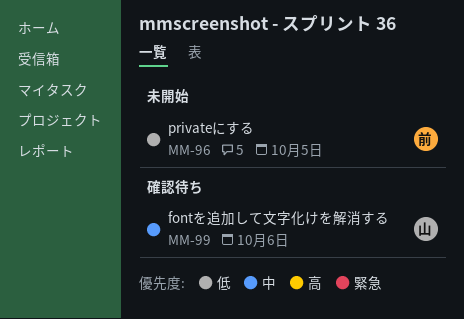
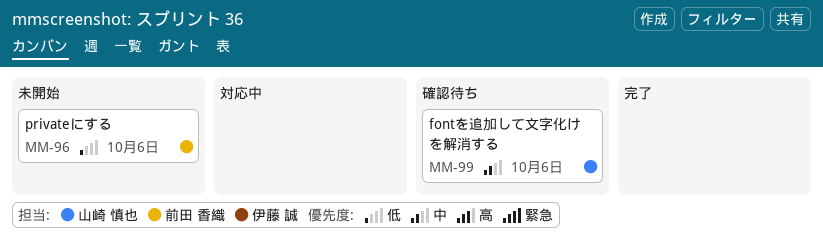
MM-96, due: Oct 5 -> Oct 6

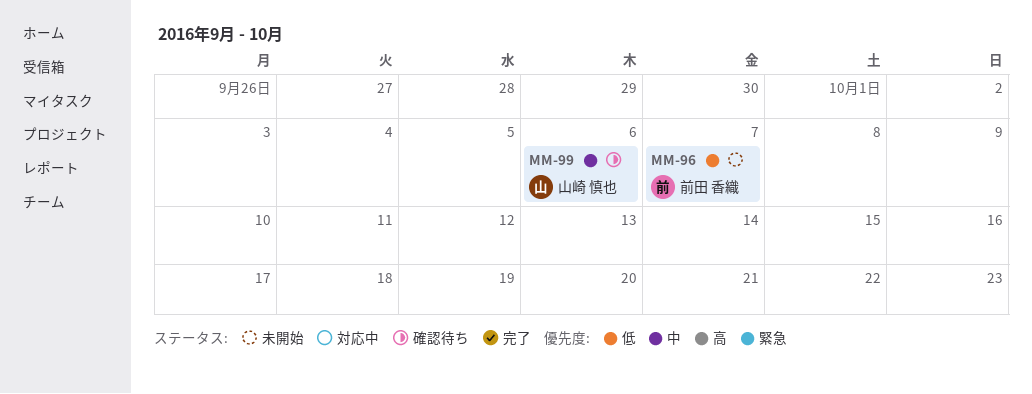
MM-96, due: Oct 6 -> Oct 7

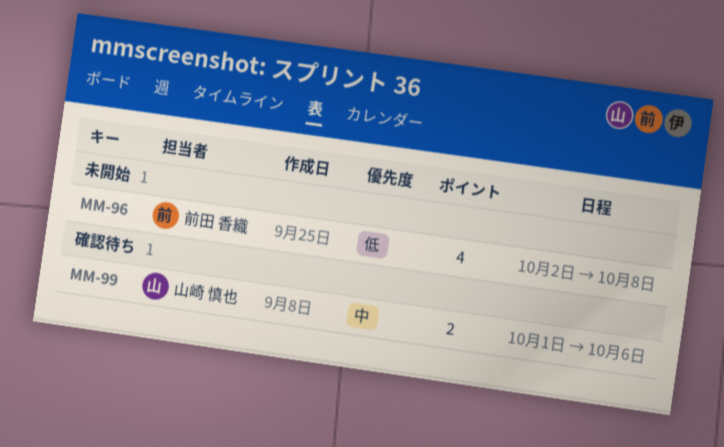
MM-96, due: Oct 7 -> Oct 8

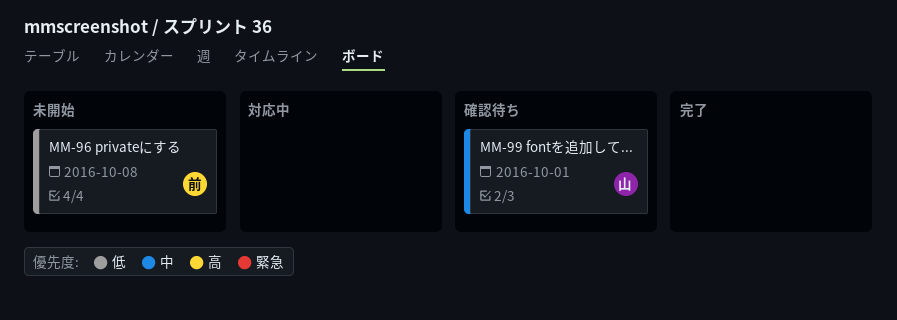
MM-99, due: Oct 6 -> Oct 1

